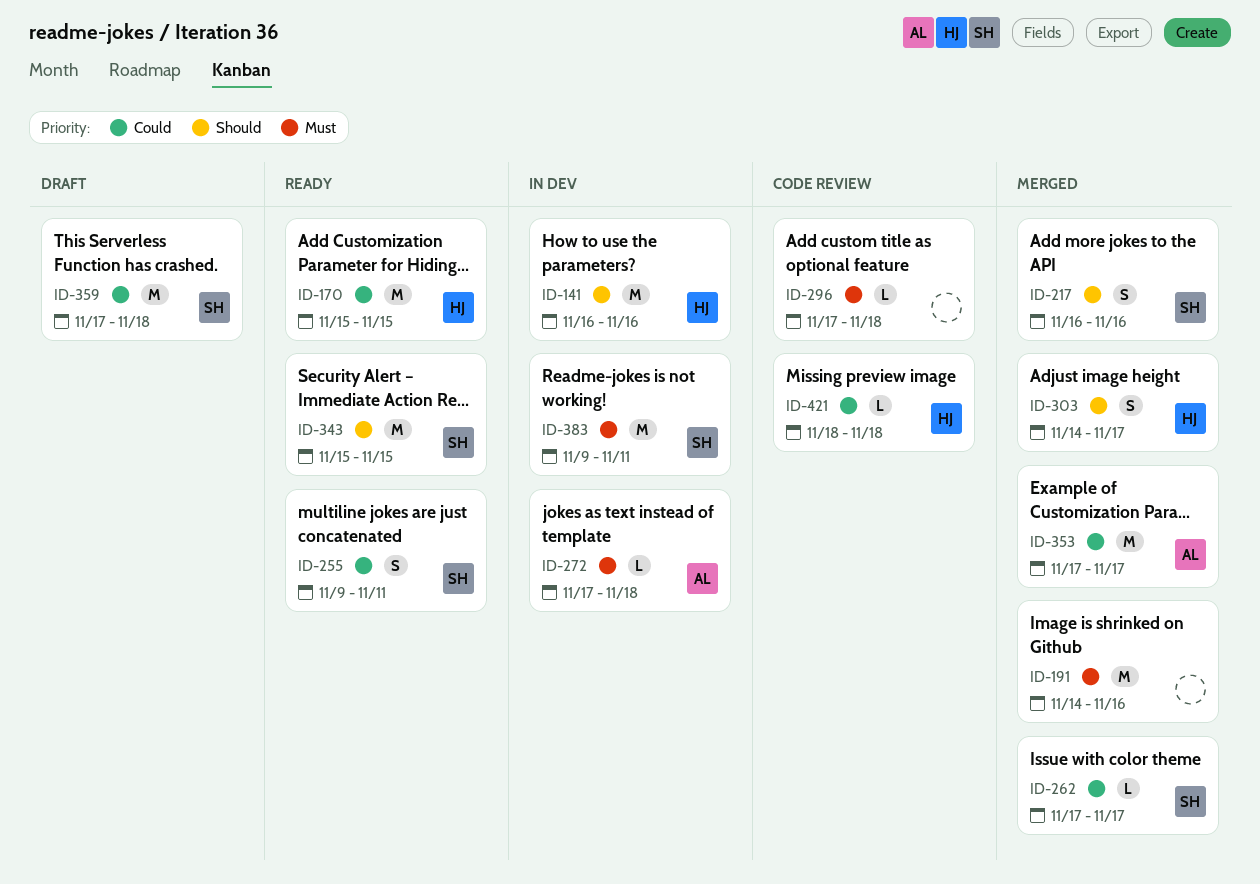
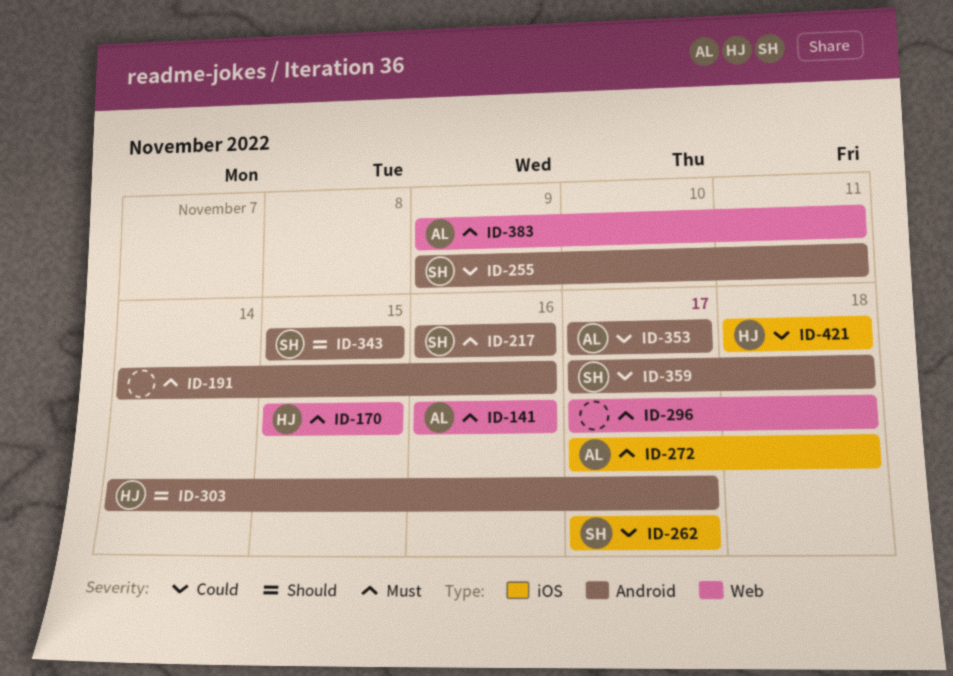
ID-141, owner: HJ -> AL
ID-141, priority: Should -> Must
ID-170, priority: Could -> Must
ID-217, priority: Should -> Must
ID-383, owner: SH -> AL

